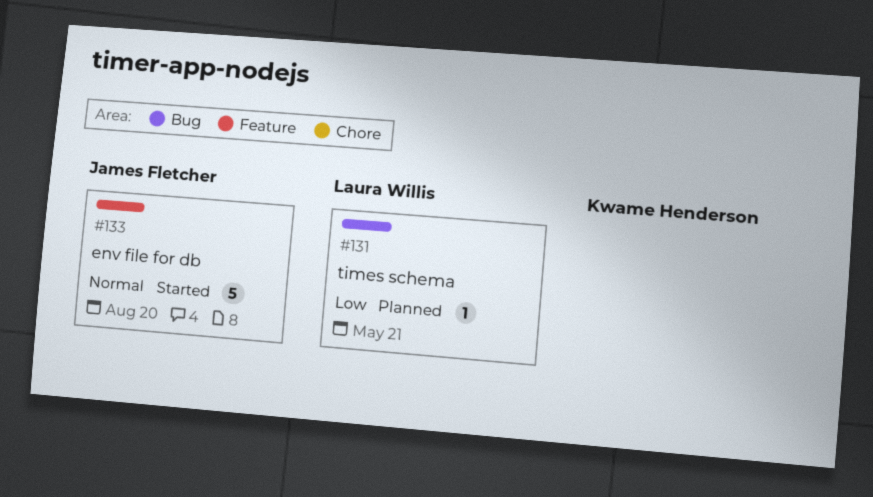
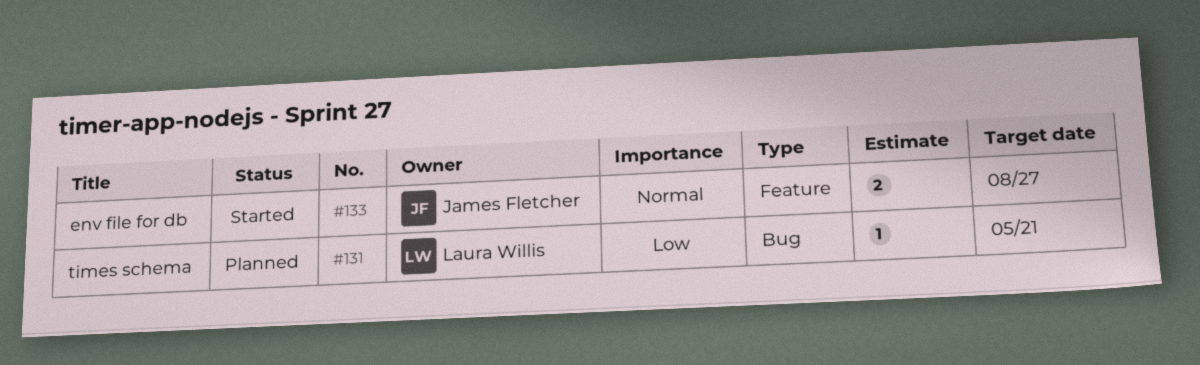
#133, estimate: 5 -> 2
#133, due: Aug 20 -> Aug 27

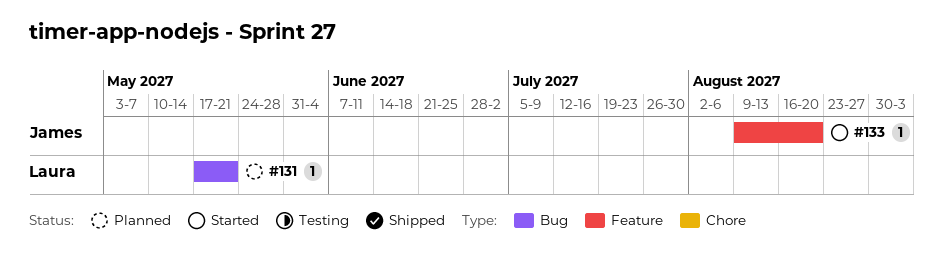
#133, estimate: 2 -> 1
#133, due: Aug 27 -> Aug 20

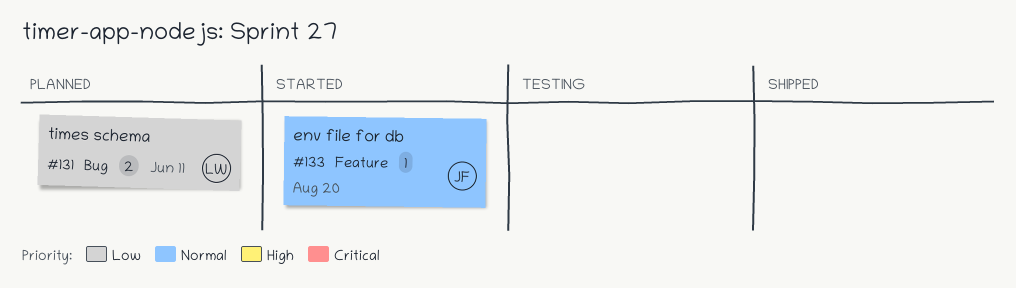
#131, estimate: 1 -> 2
#131, due: May 21 -> Jun 11

